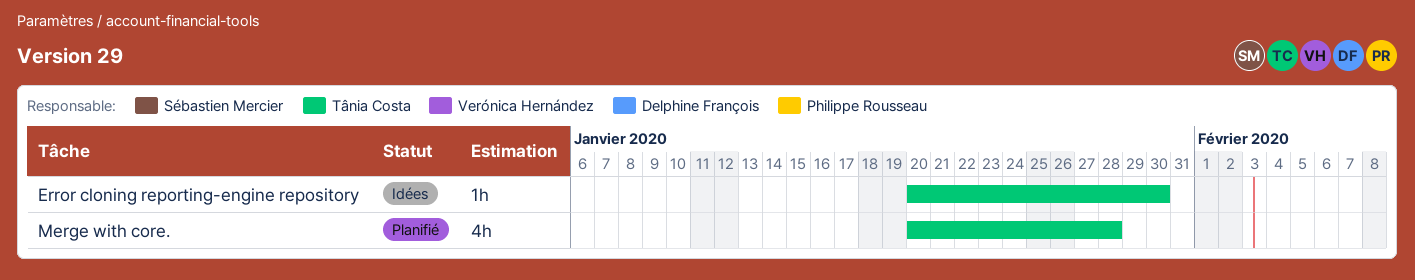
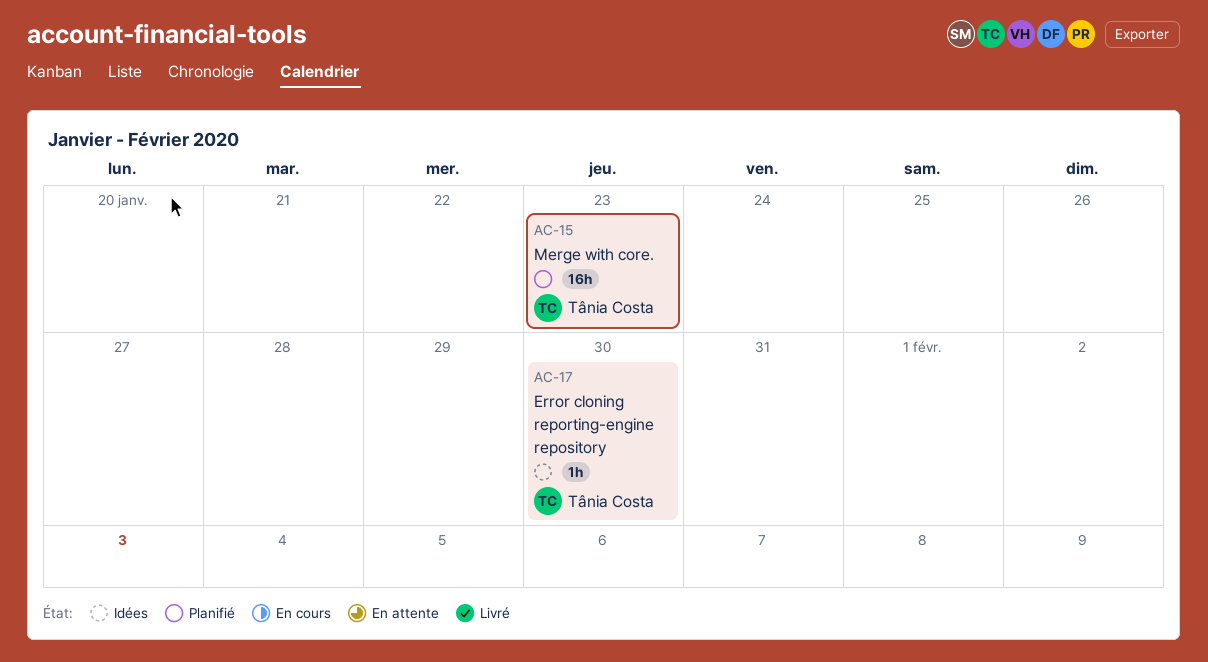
Merge with core., estimate: 4h -> 16h
Merge with core., due: Jan 28 -> Jan 23

